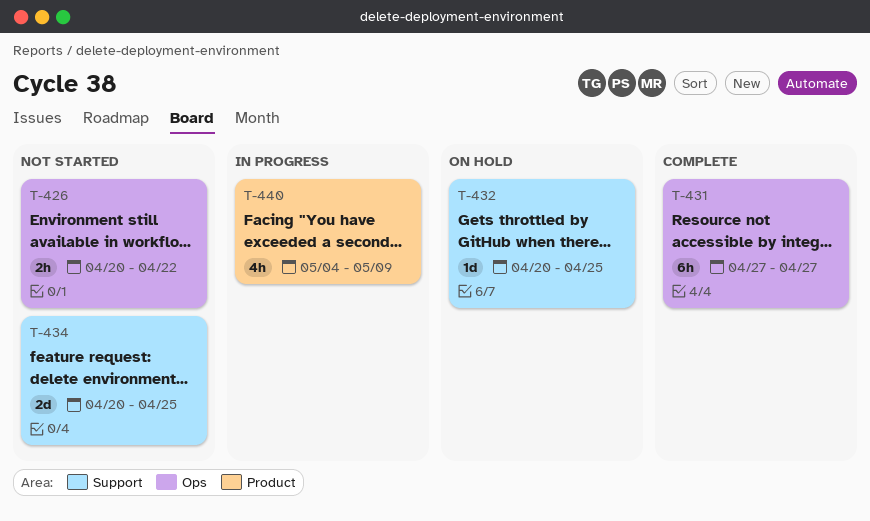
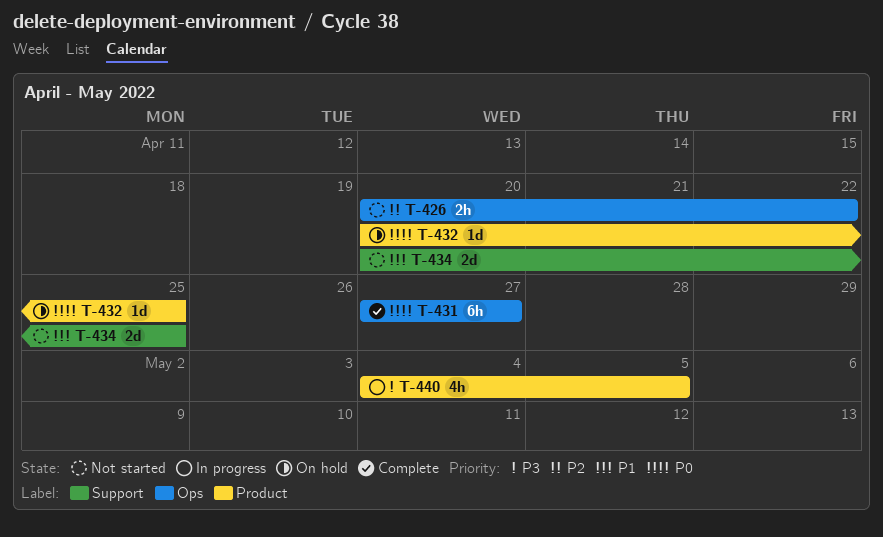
T-432, label: Support -> Product
T-440, due: May 9 -> May 5

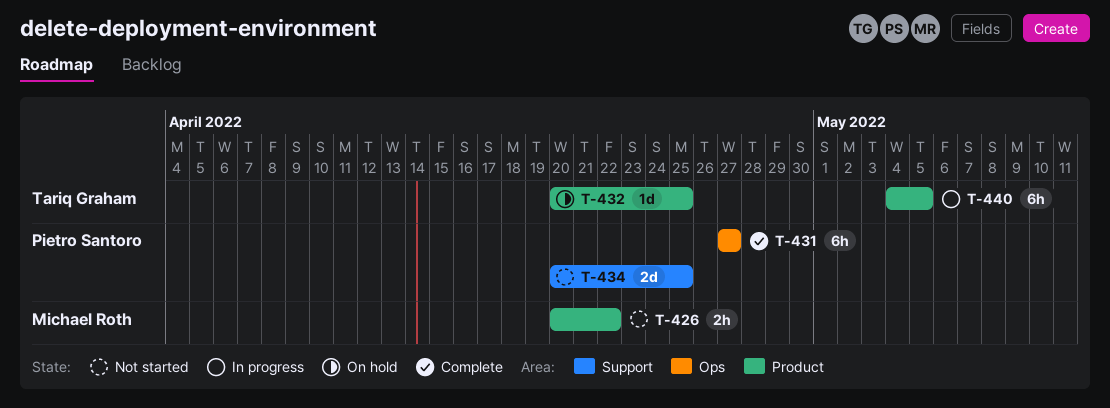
T-426, label: Ops -> Product
T-440, estimate: 4h -> 6h

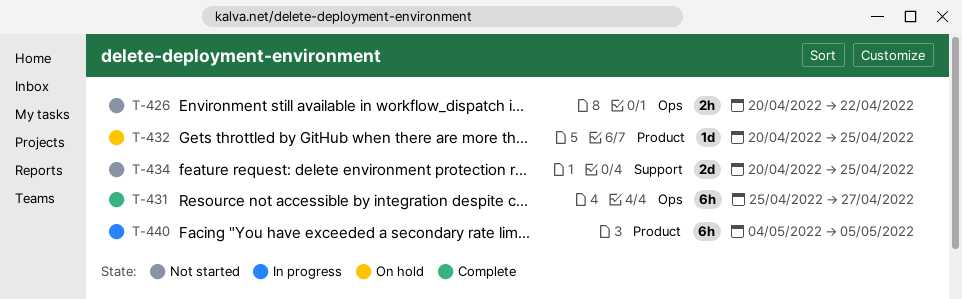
T-426, label: Product -> Ops
T-431, start: Apr 27 -> Apr 25

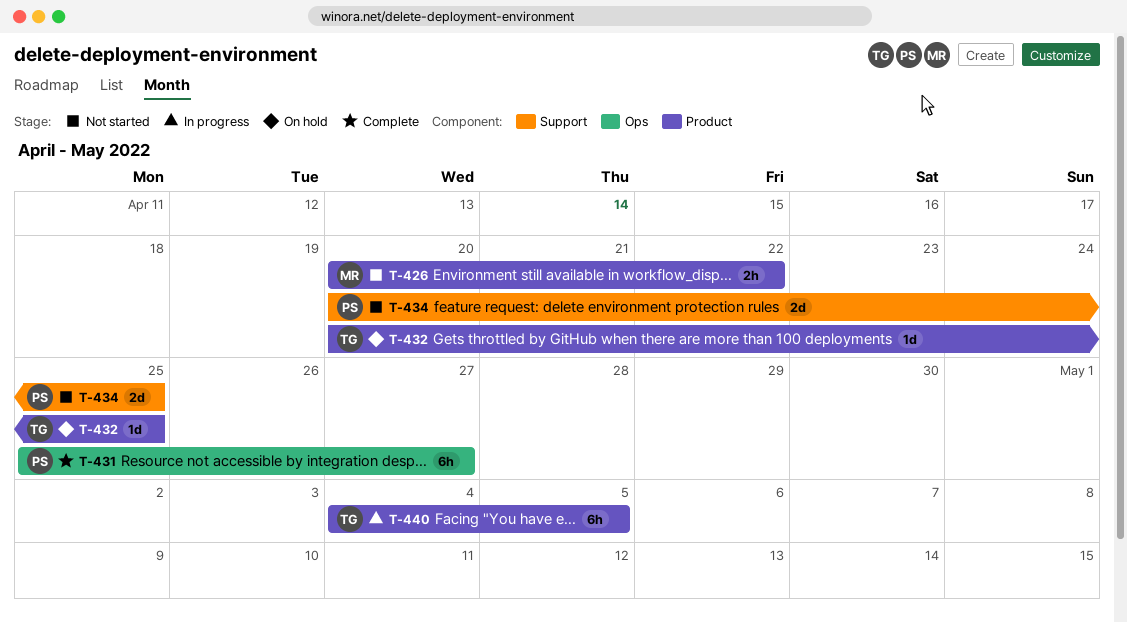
T-426, label: Ops -> Product

